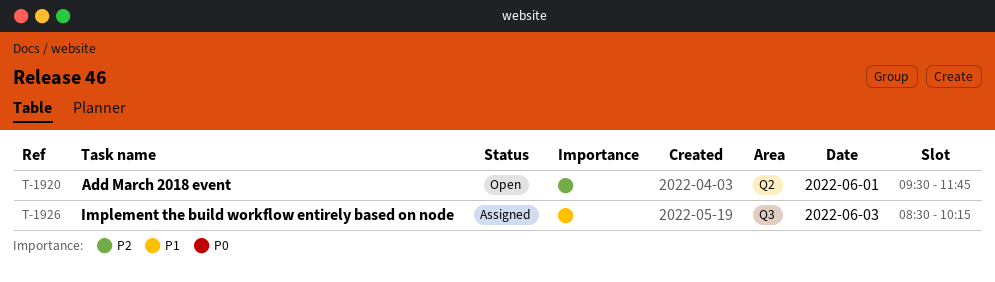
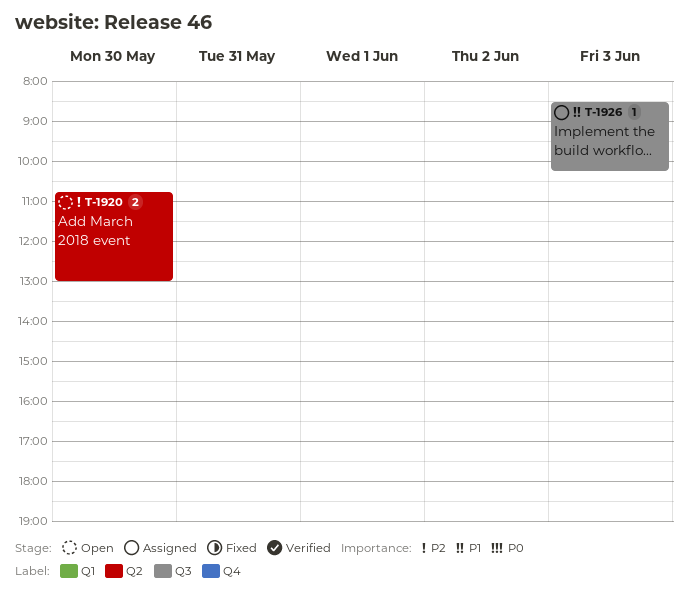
T-1920, day: Jun 1 -> May 30
T-1920, begins: 09:30 -> 10:45
T-1920, ends: 11:45 -> 13:00

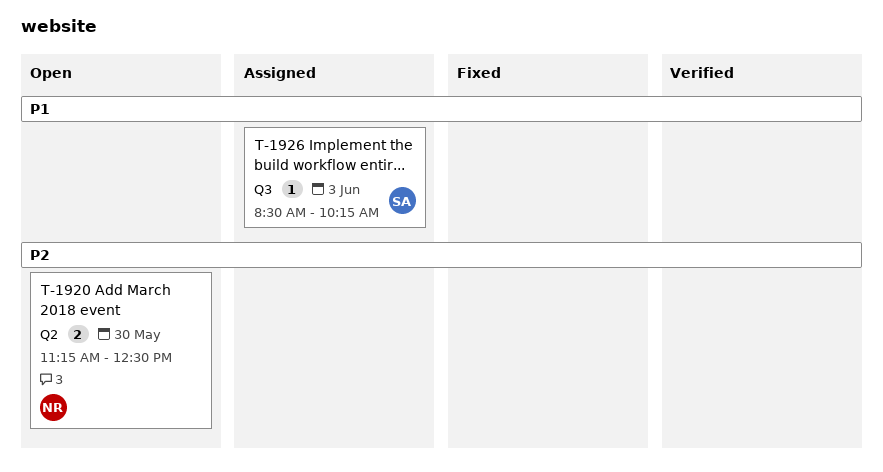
T-1920, begins: 10:45 -> 11:15
T-1920, ends: 13:00 -> 12:30

